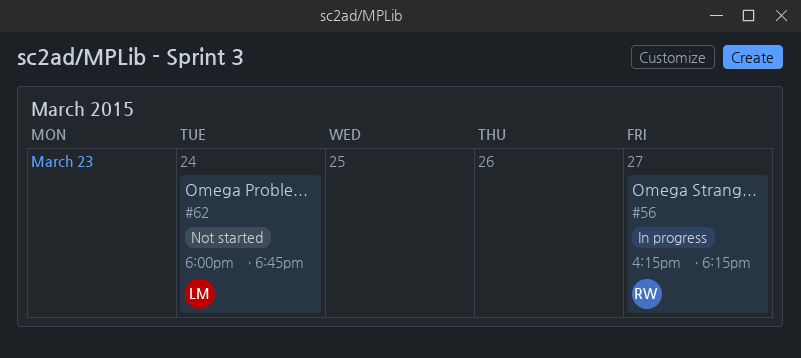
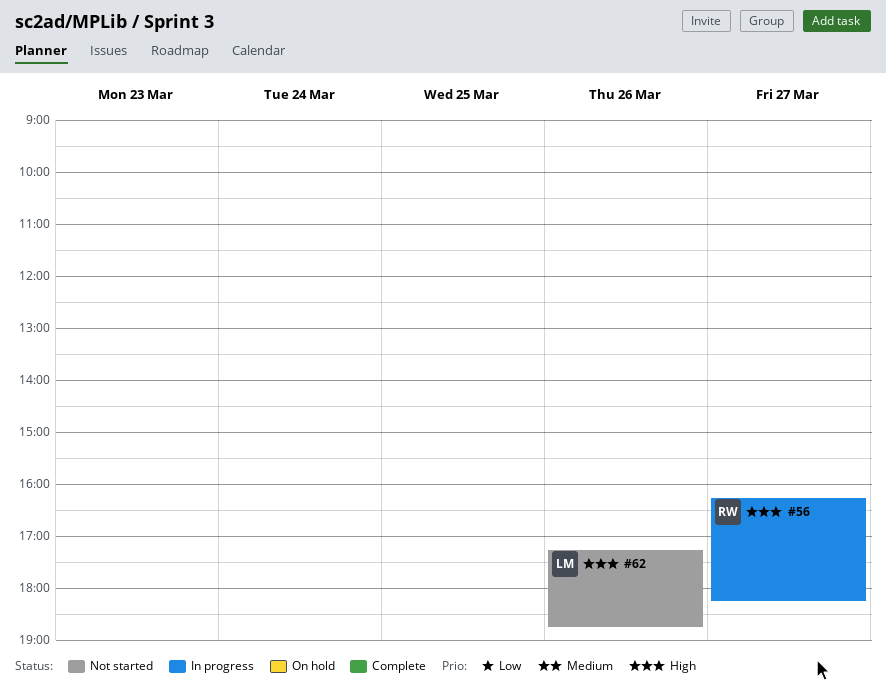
#62, day: Mar 24 -> Mar 26
#62, begins: 18:00 -> 17:15

